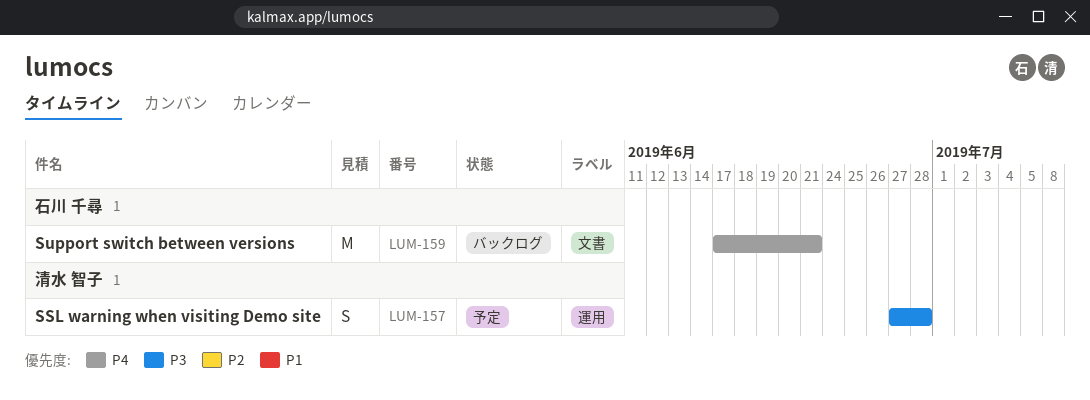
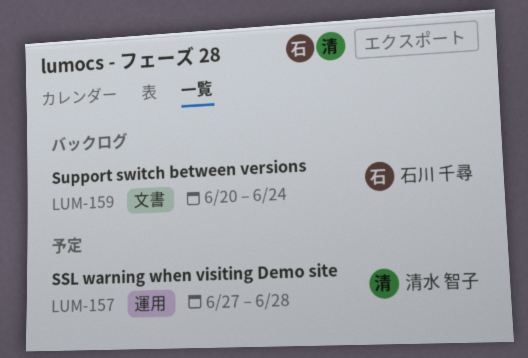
LUM-159, start: Jun 17 -> Jun 20
LUM-159, due: Jun 21 -> Jun 24

